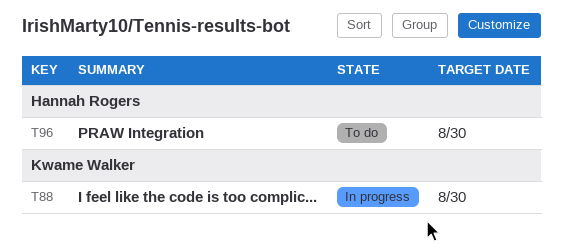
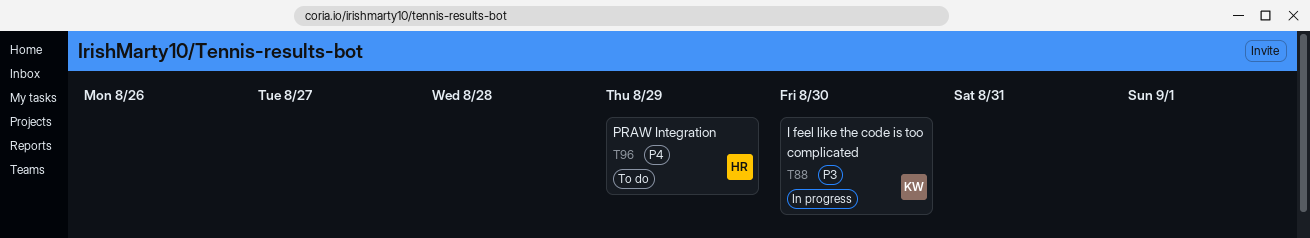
T96, due: Aug 30 -> Aug 29

